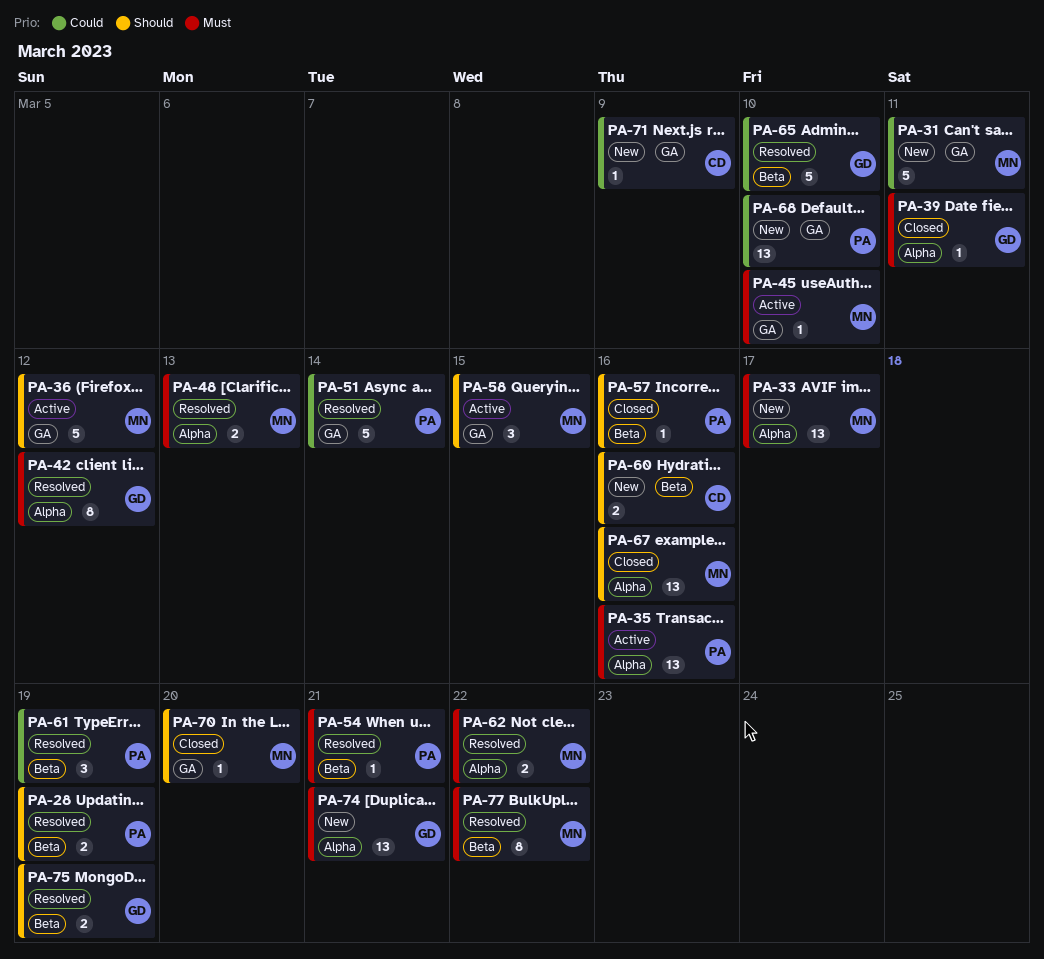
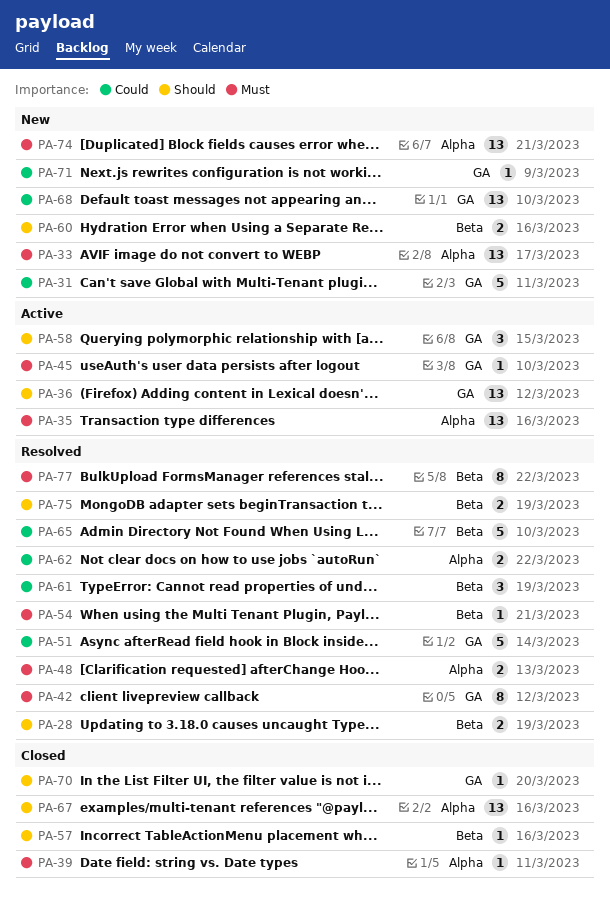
PA-36, estimate: 5 -> 13
PA-42, label: Alpha -> GA
PA-62, priority: Must -> Could

